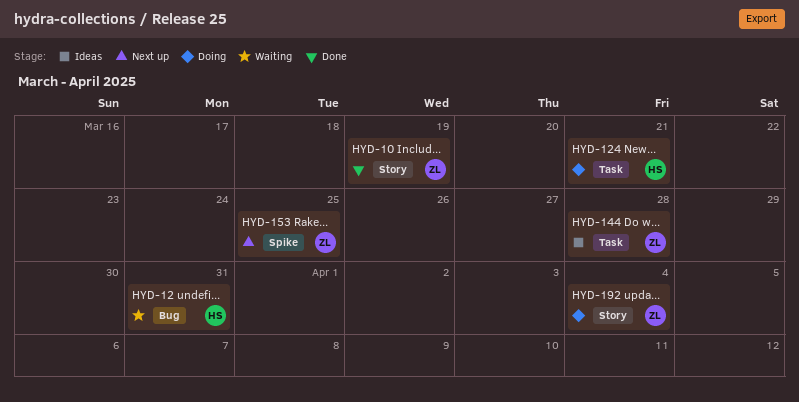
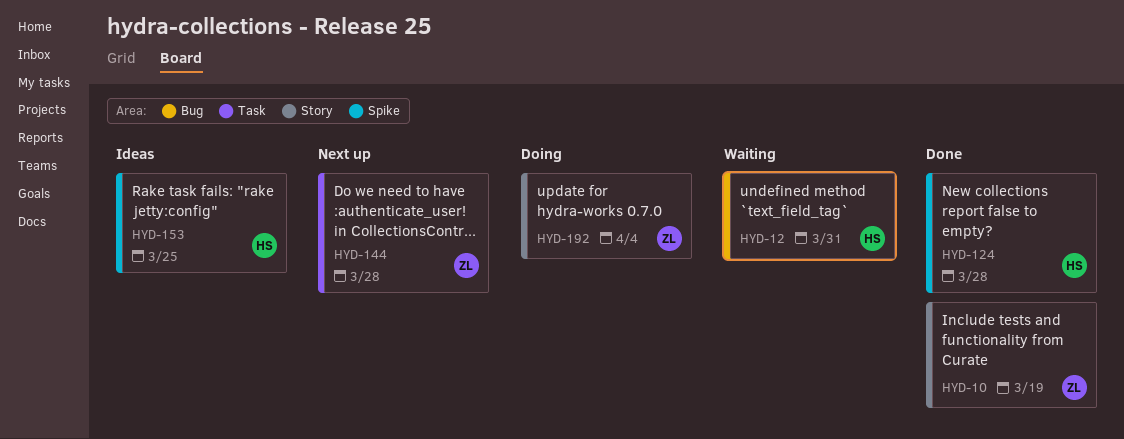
HYD-124, status: Doing -> Done
HYD-124, label: Task -> Spike
HYD-124, due: Mar 21 -> Mar 28
HYD-144, status: Ideas -> Next up
HYD-153, status: Next up -> Ideas
HYD-153, owner: ZL -> HS

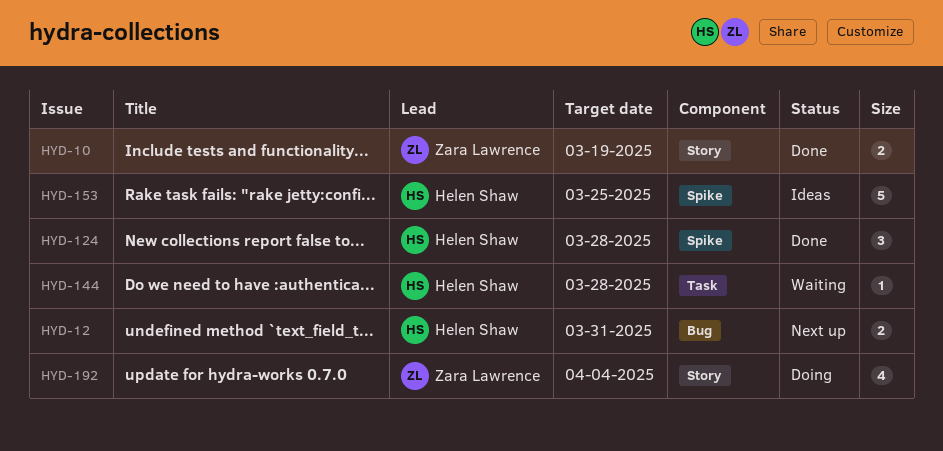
HYD-12, status: Waiting -> Next up
HYD-144, status: Next up -> Waiting
HYD-144, owner: Zara Lawrence -> Helen Shaw

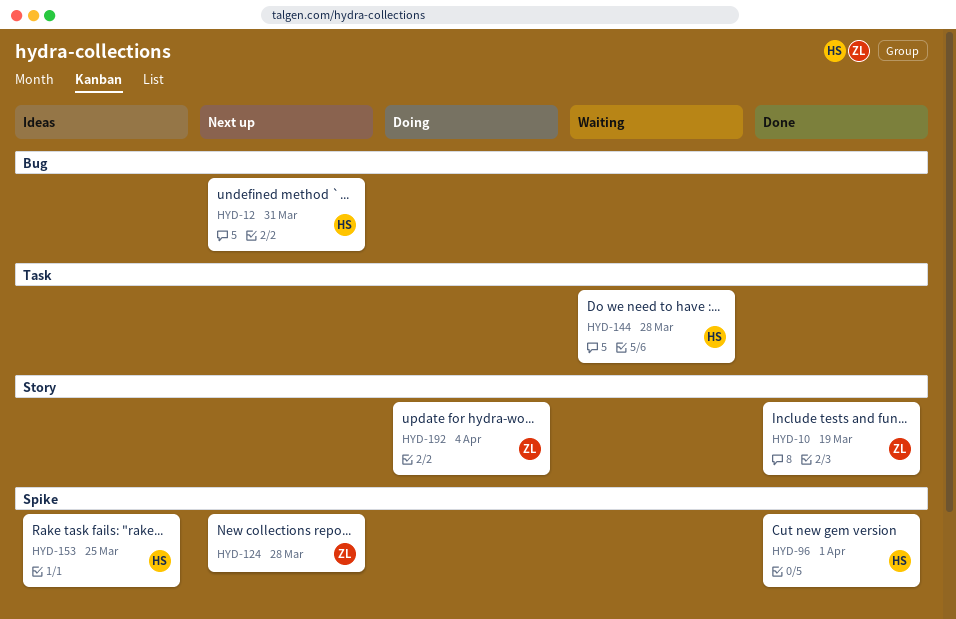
HYD-96: none -> present
HYD-124, status: Done -> Next up
HYD-124, owner: Helen Shaw -> Zara Lawrence

